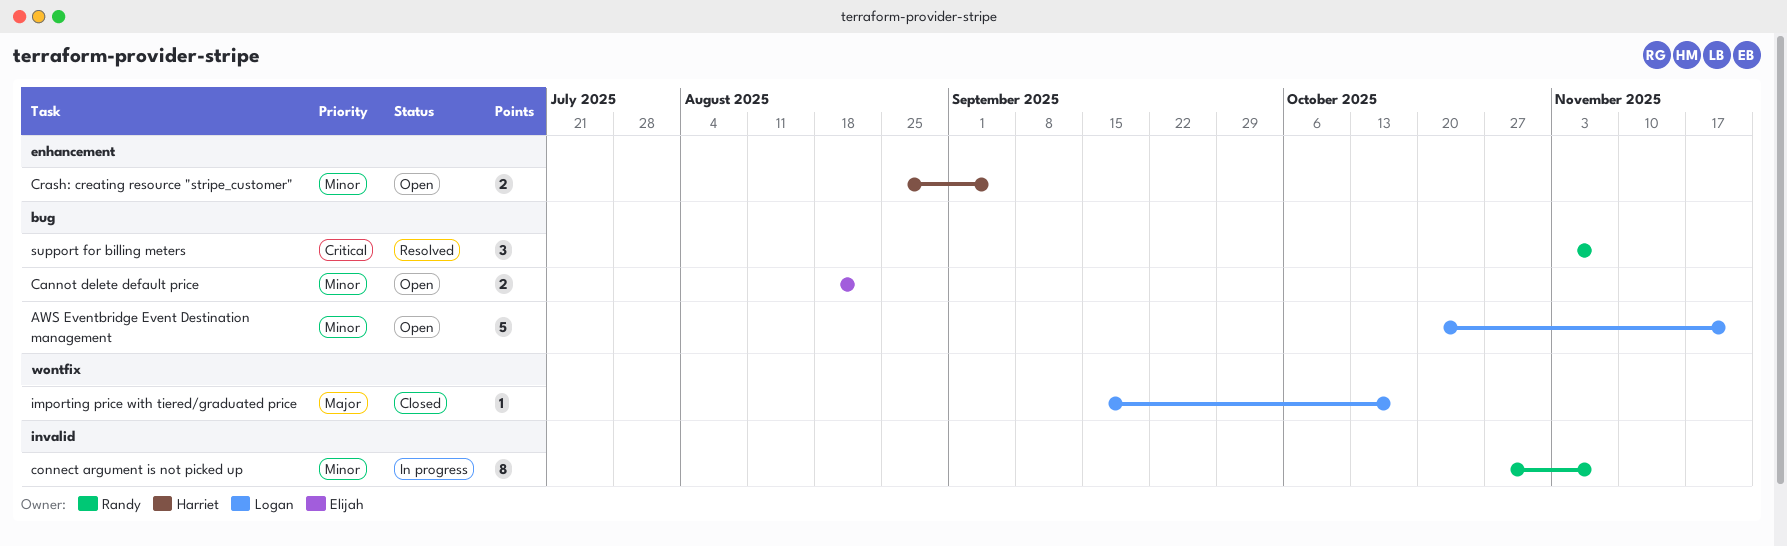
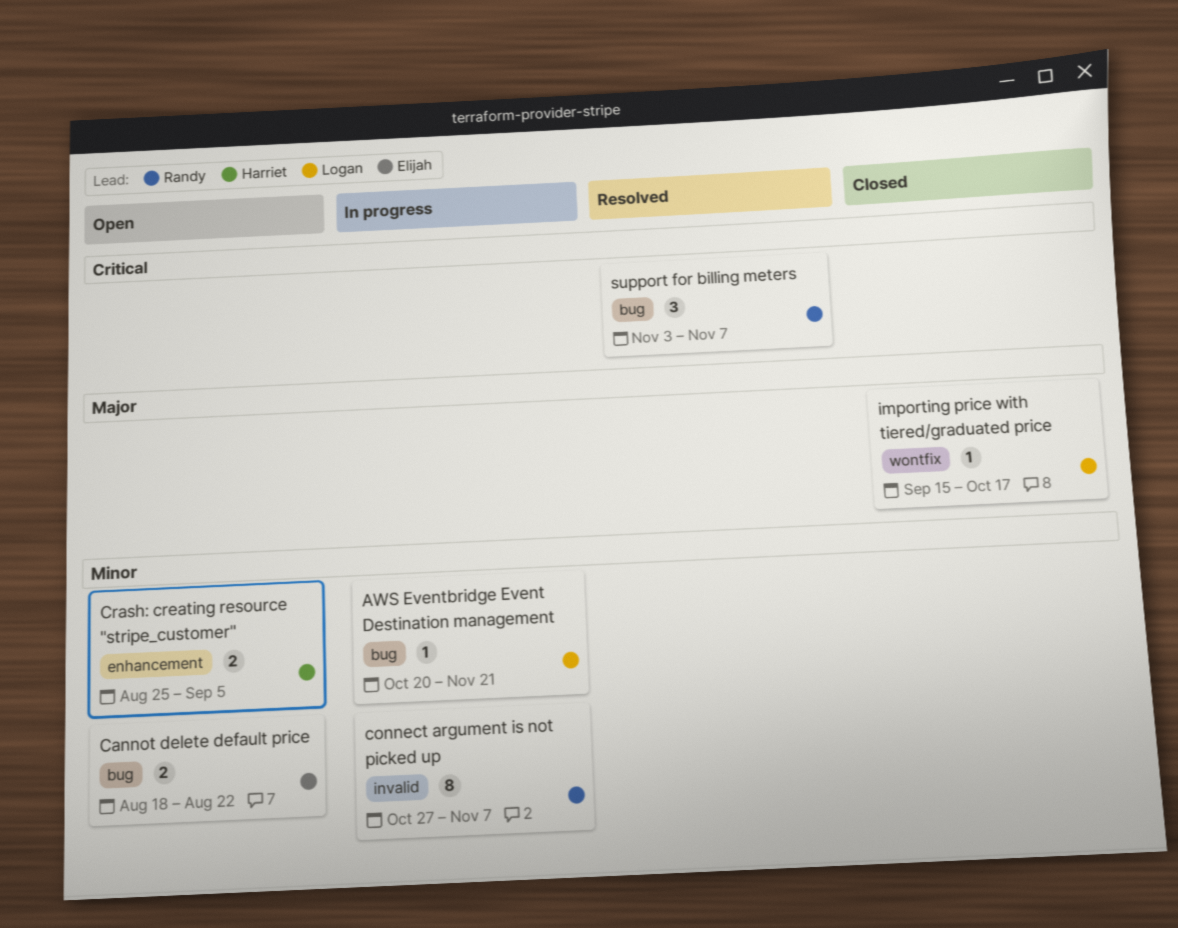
AWS Eventbridge Event Destination management, status: Open -> In progress
AWS Eventbridge Event Destination management, estimate: 5 -> 1

